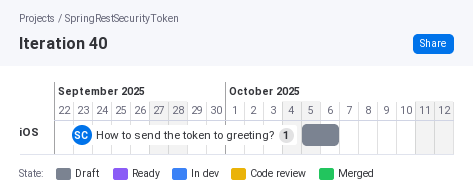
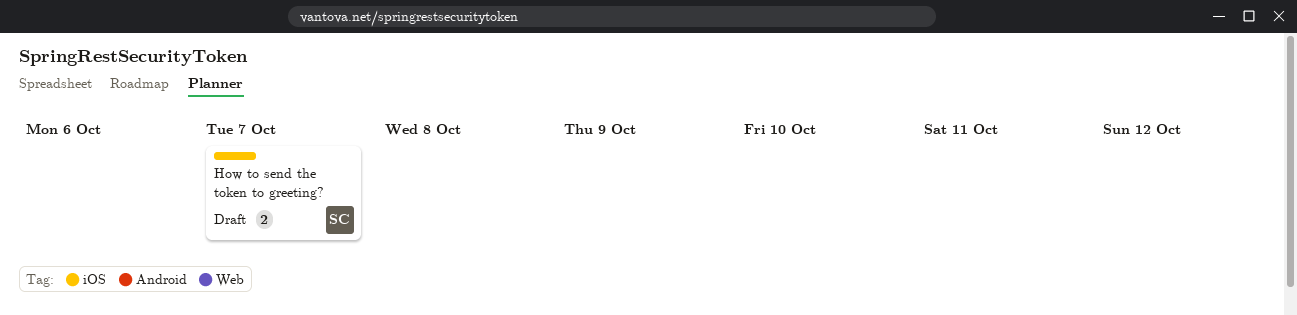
How to send the token to greeting?, estimate: 1 -> 2
How to send the token to greeting?, due: Oct 6 -> Oct 7

